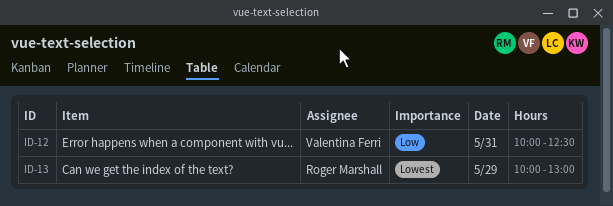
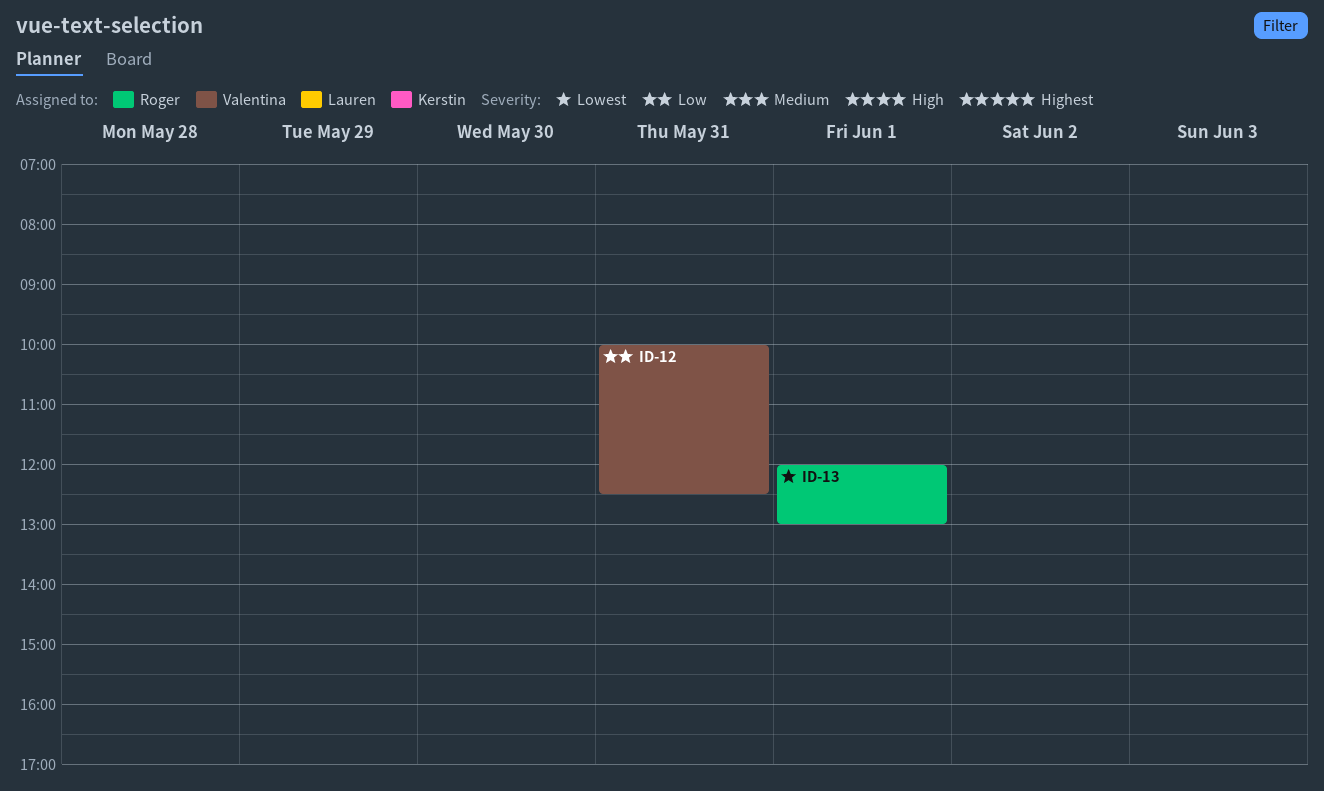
ID-13, day: May 29 -> Jun 1
ID-13, begins: 10:00 -> 12:00

